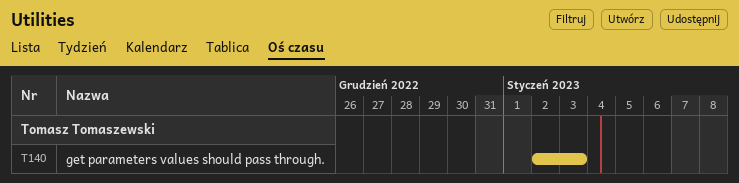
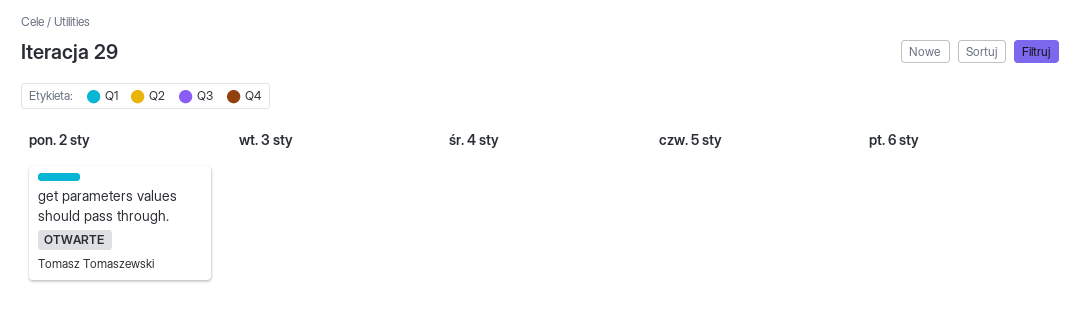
get parameters values should pass through., due: Jan 3 -> Jan 2

